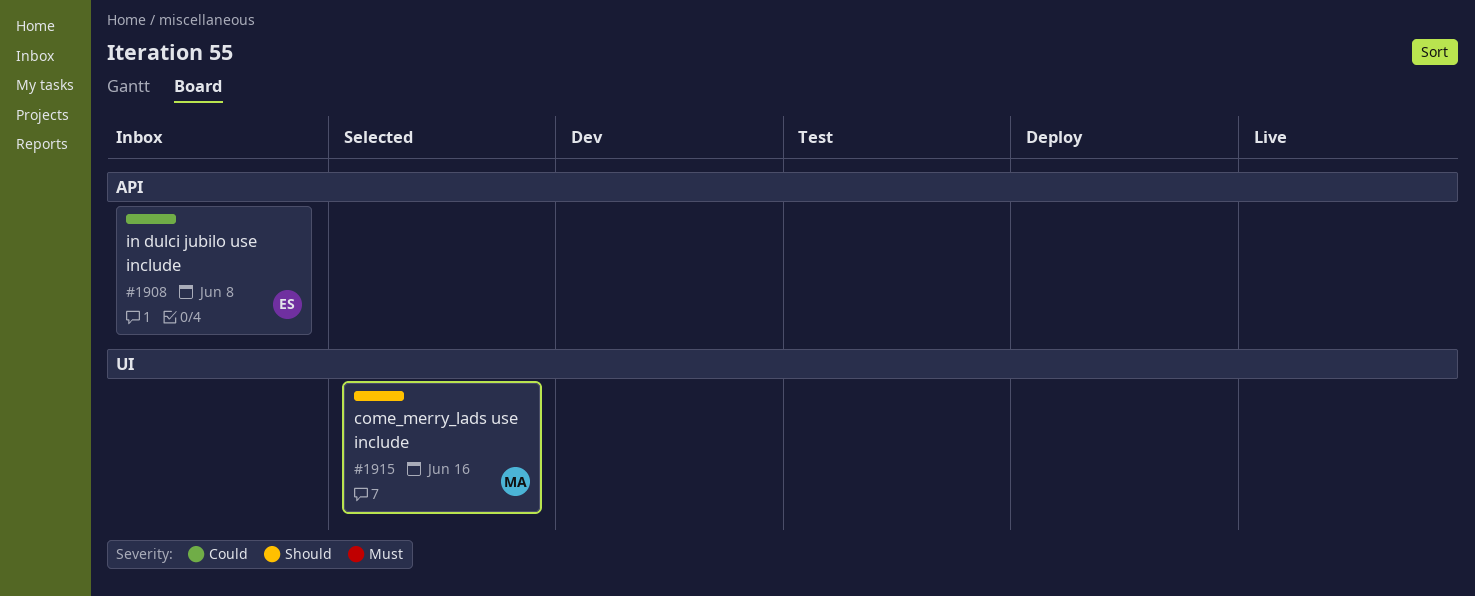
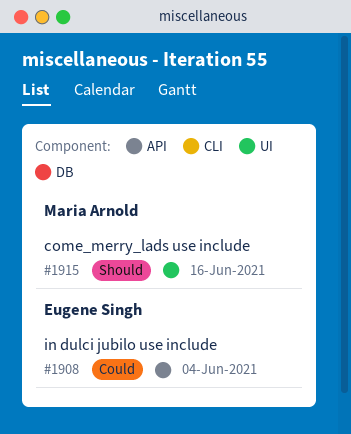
#1908, due: Jun 8 -> Jun 4

